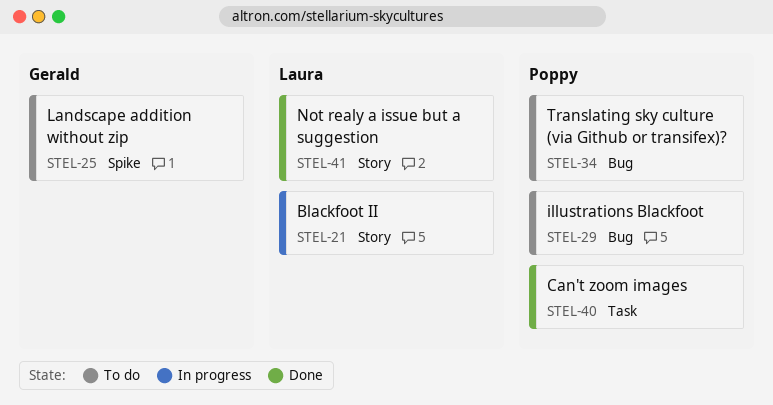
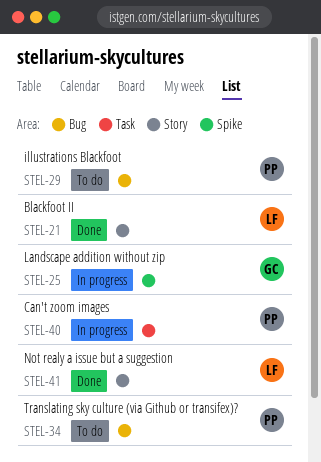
STEL-21, status: In progress -> Done
STEL-25, status: To do -> In progress
STEL-40, status: Done -> In progress

